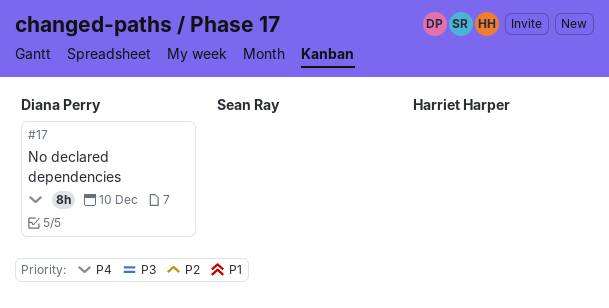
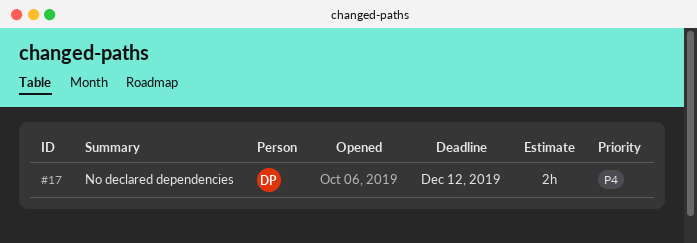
#17, estimate: 8h -> 2h
#17, due: Dec 10 -> Dec 12

